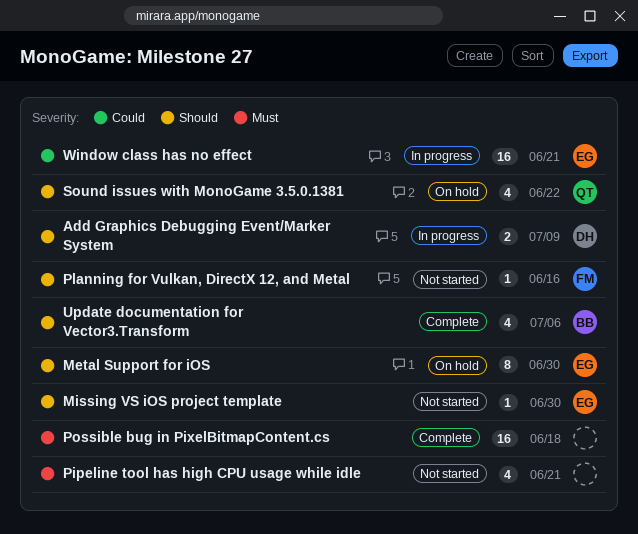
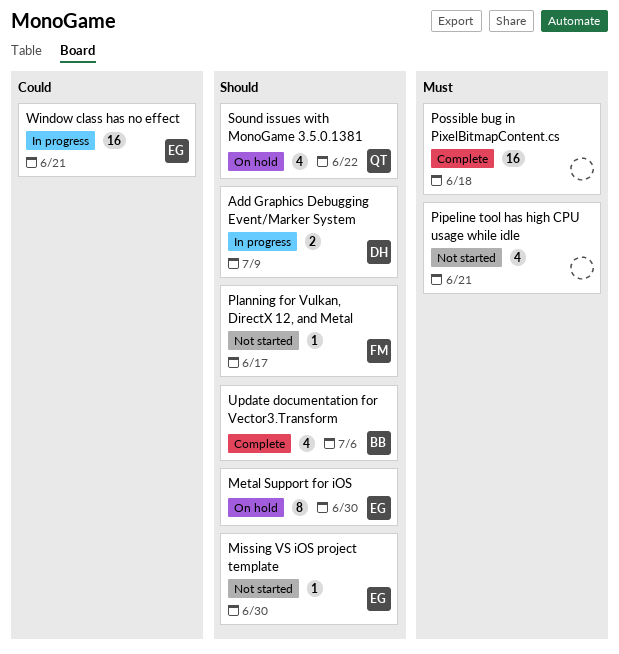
Planning for Vulkan, DirectX 12, and Metal, due: Jun 16 -> Jun 17

